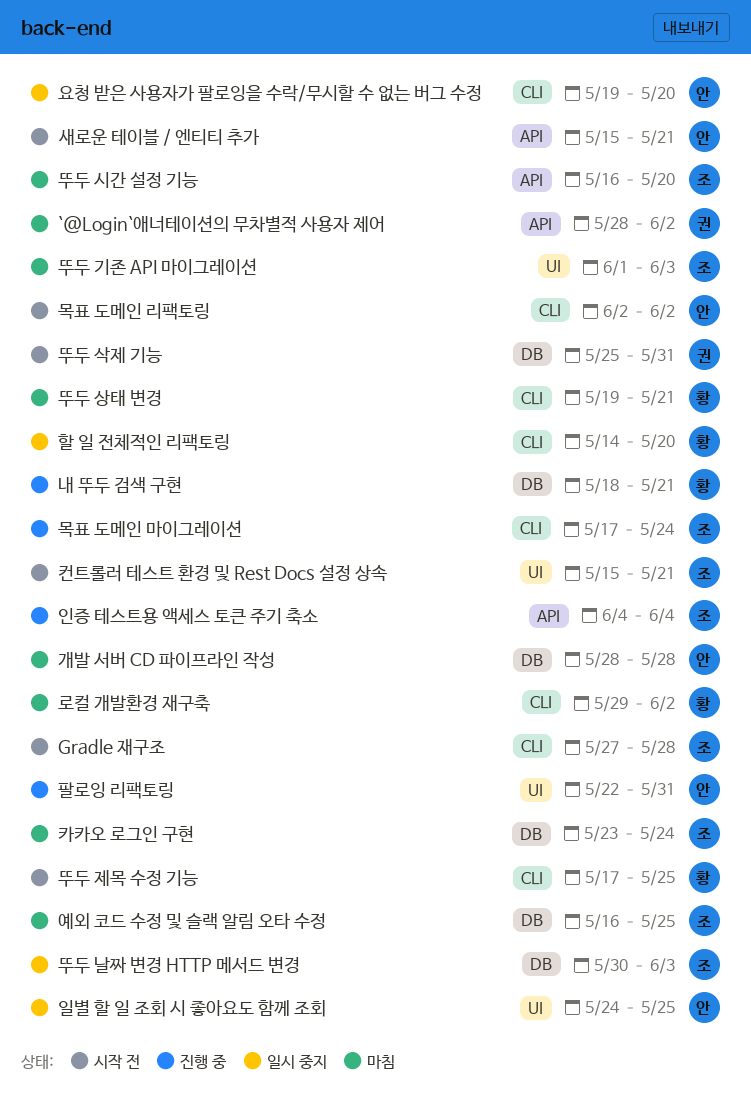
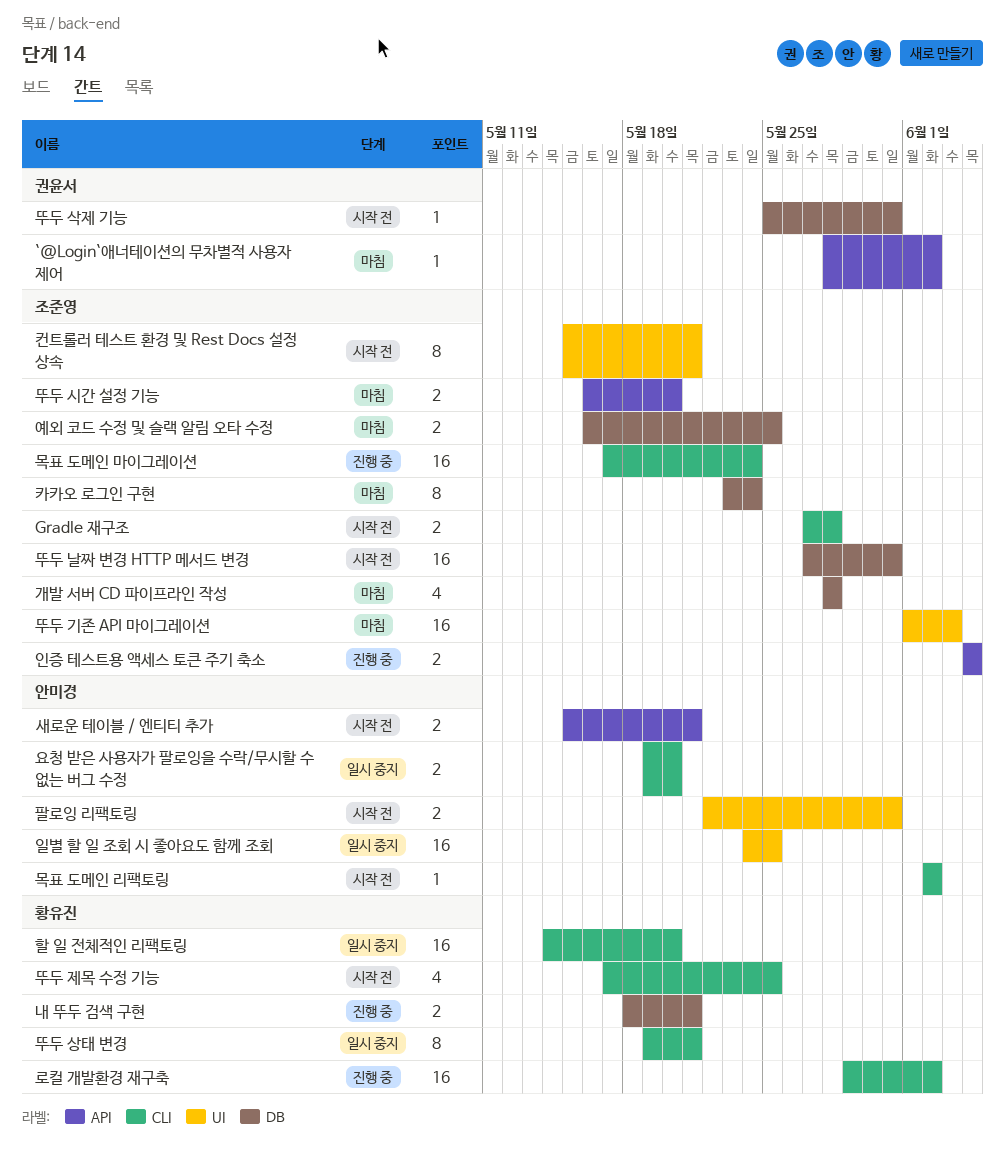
개발 서버 CD 파이프라인 작성, owner: 안미경 -> 조준영
뚜두 날짜 변경 HTTP 메서드 변경, status: 일시 중지 -> 시작 전
뚜두 날짜 변경 HTTP 메서드 변경, start: May 30 -> May 27
뚜두 날짜 변경 HTTP 메서드 변경, due: Jun 3 -> May 31
뚜두 상태 변경, status: 마침 -> 일시 중지
로컬 개발환경 재구축, status: 마침 -> 진행 중
팔로잉 리팩토링, status: 진행 중 -> 시작 전

